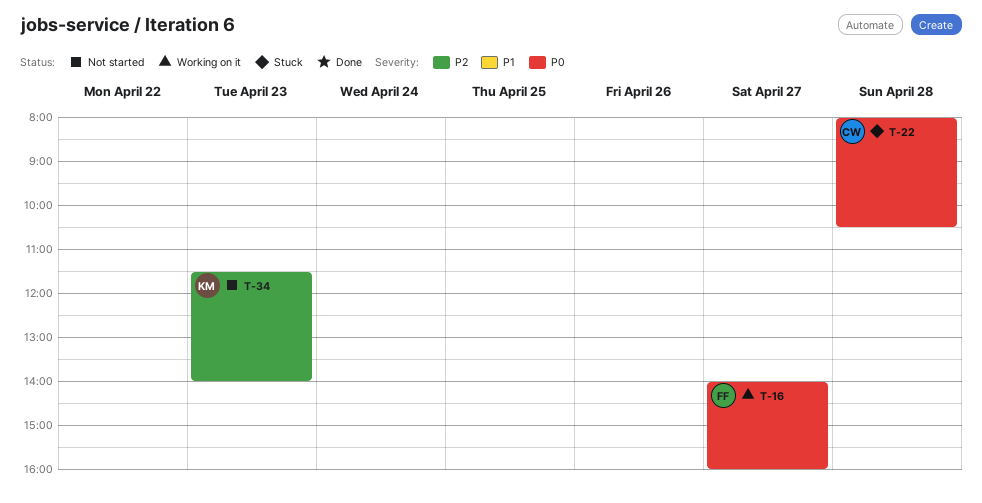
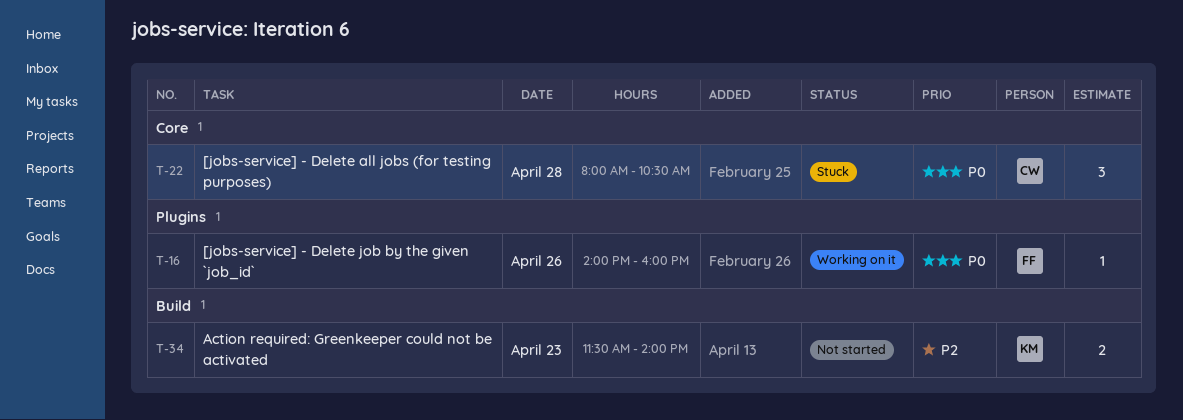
T-16, day: Apr 27 -> Apr 26

